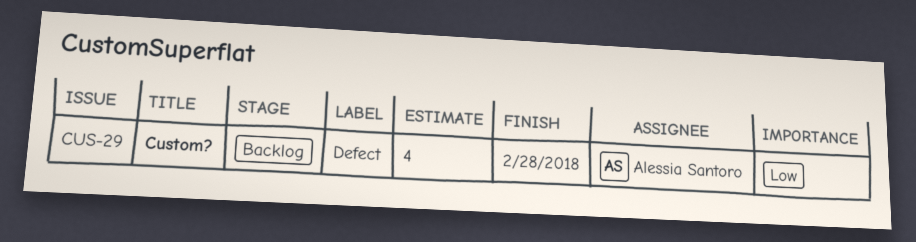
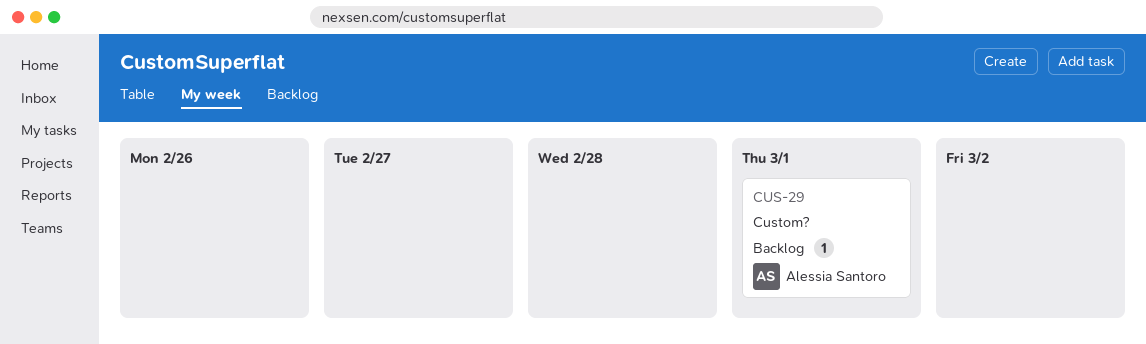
CUS-29, estimate: 4 -> 1
CUS-29, due: Feb 28 -> Mar 1

